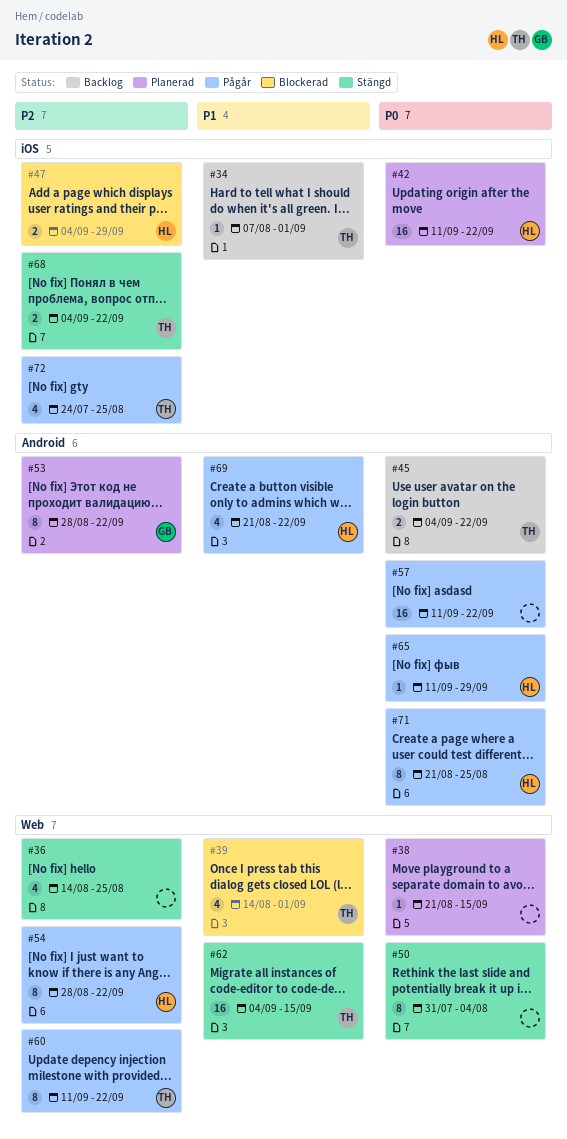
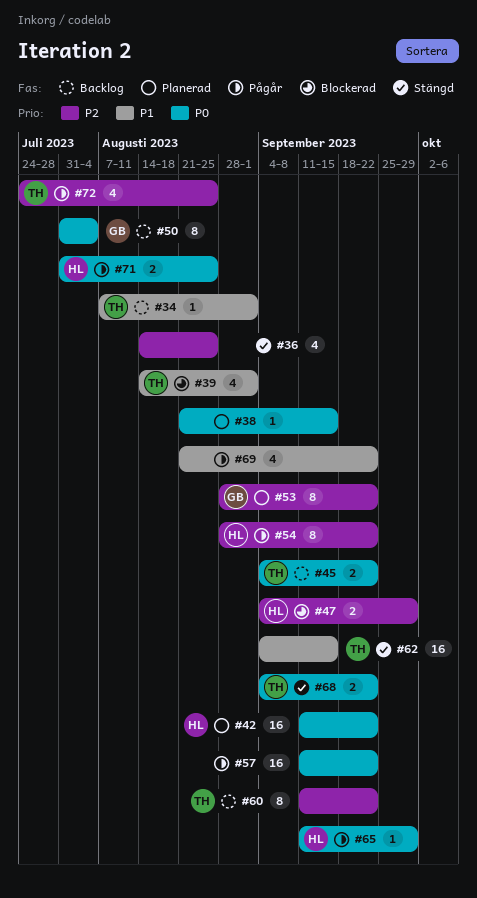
#50, status: Stängd -> Backlog
#50, owner: none -> GB
#60, status: Pågår -> Backlog
#68, priority: P2 -> P0
#69, owner: HL -> none
#71, estimate: 8 -> 2
#71, start: Aug 21 -> Jul 31

